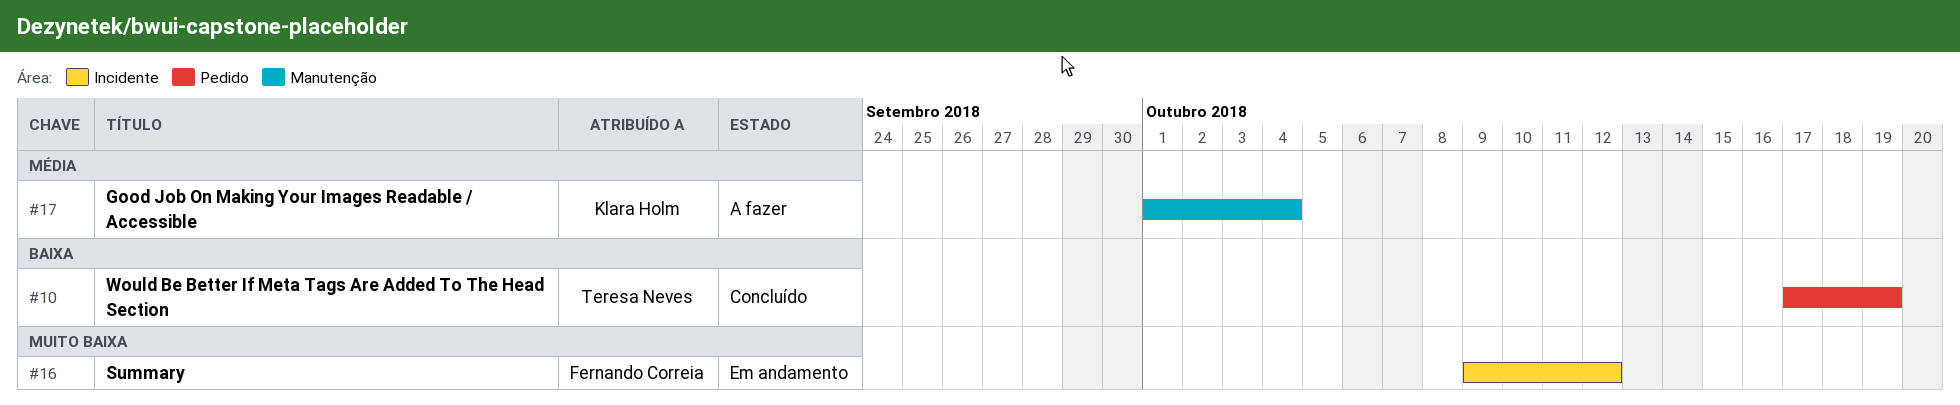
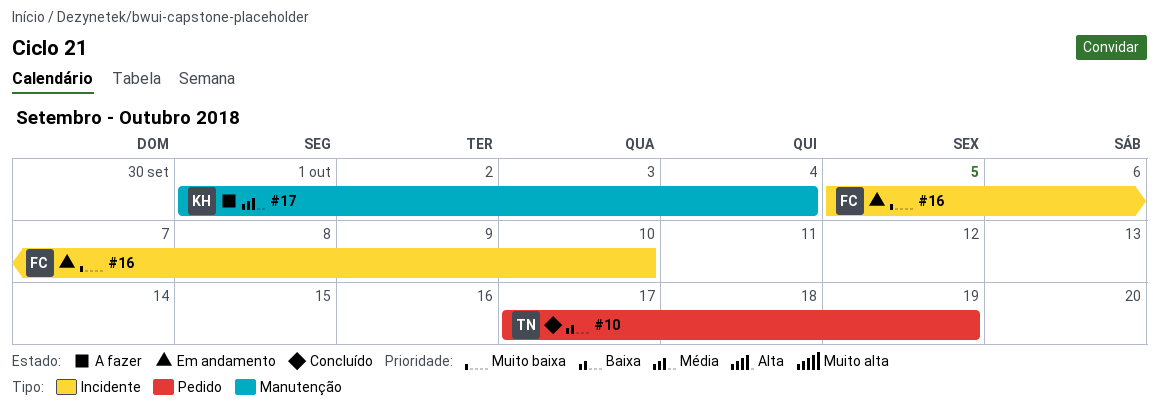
#16, start: Oct 9 -> Oct 5
#16, due: Oct 12 -> Oct 10

